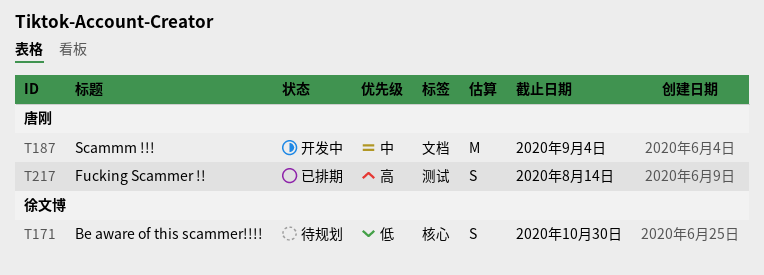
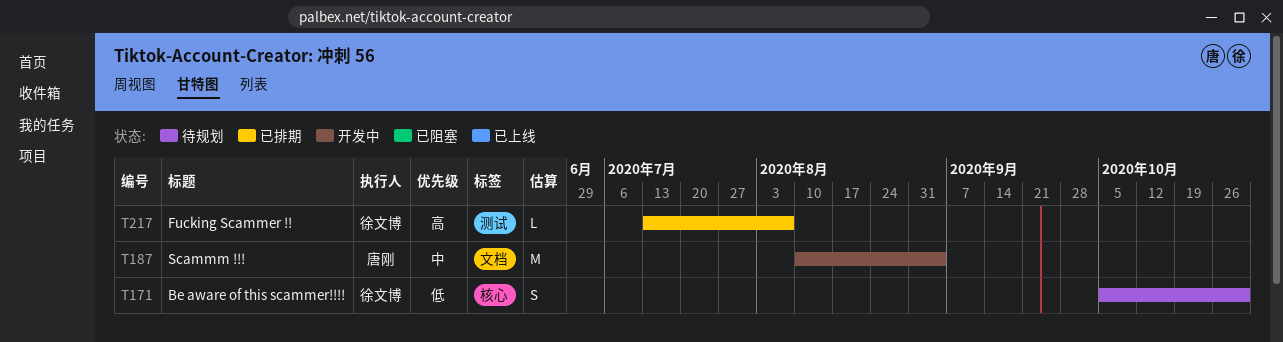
T217, owner: 唐刚 -> 徐文博
T217, estimate: S -> L
T217, due: Aug 14 -> Aug 7

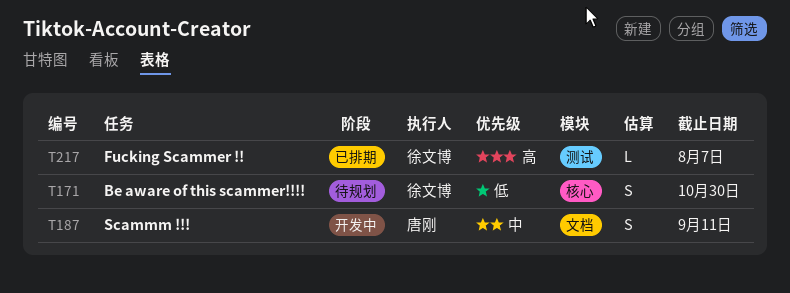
T187, estimate: M -> S
T187, due: Sep 4 -> Sep 11

